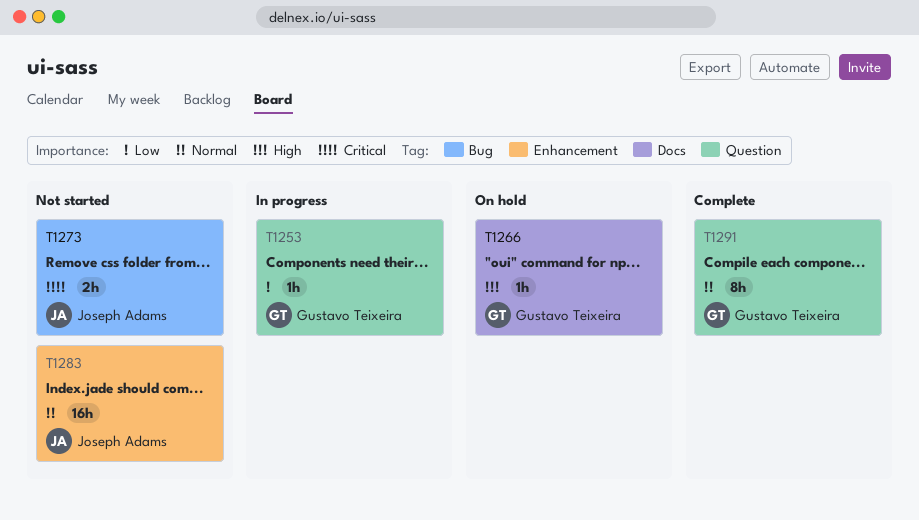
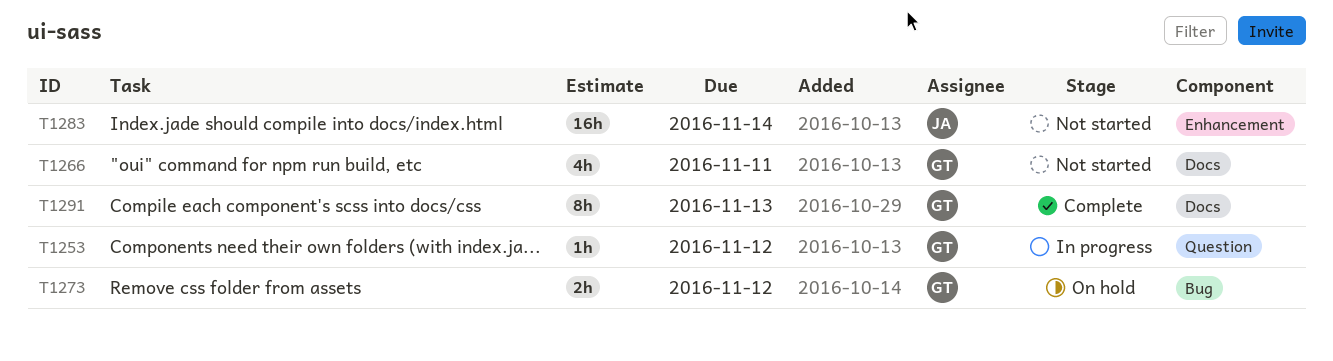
T1266, status: On hold -> Not started
T1266, estimate: 1h -> 4h
T1273, status: Not started -> On hold
T1273, owner: Joseph Adams -> Gustavo Teixeira
T1291, label: Question -> Docs

